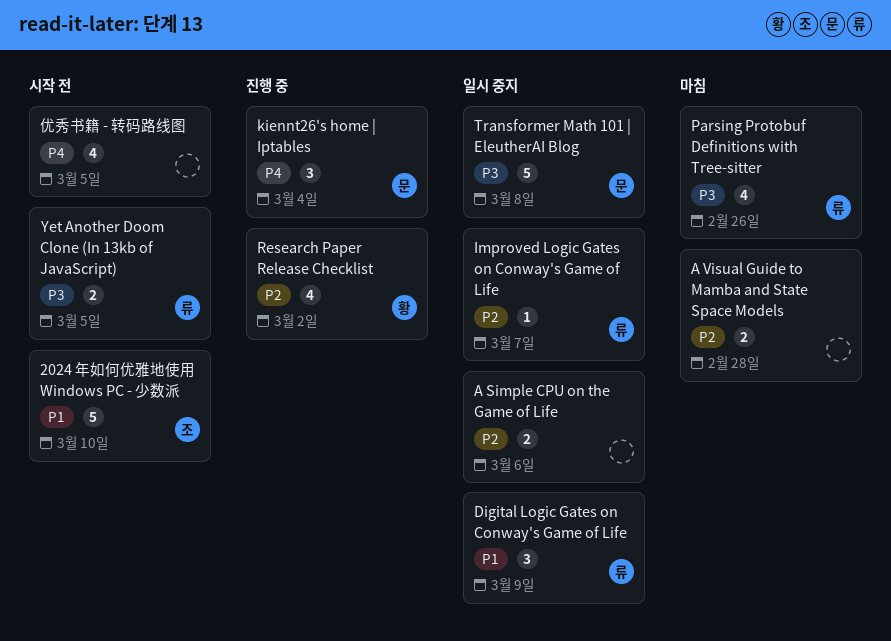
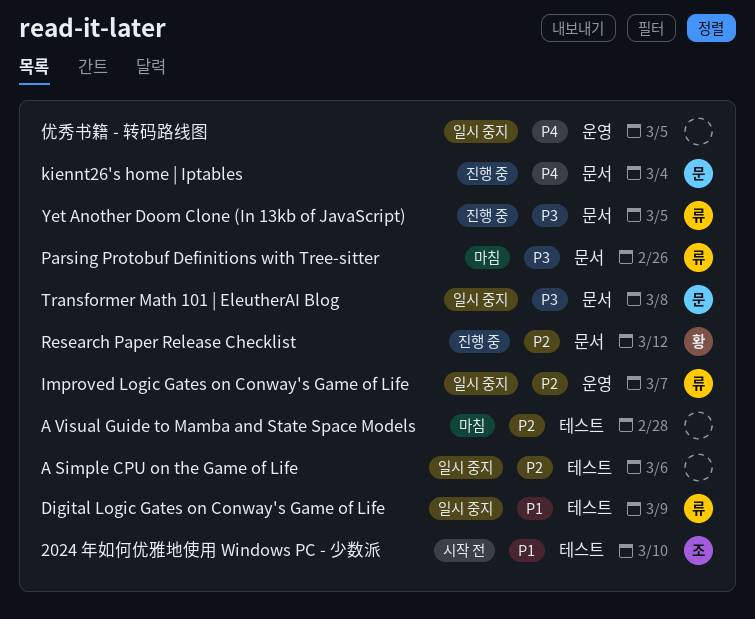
Research Paper Release Checklist, due: Mar 2 -> Mar 12
Yet Another Doom Clone (In 13kb of JavaScript), status: 시작 전 -> 진행 중
优秀书籍 - 转码路线图, status: 시작 전 -> 일시 중지

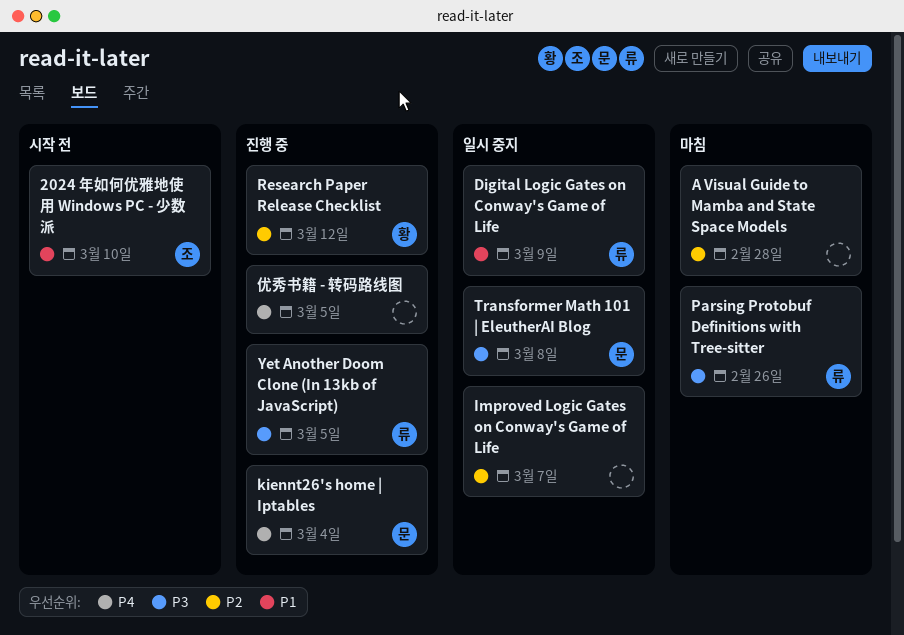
A Simple CPU on the Game of Life: present -> none
Improved Logic Gates on Conway's Game of Life, owner: 류 -> none
优秀书籍 - 转码路线图, status: 일시 중지 -> 진행 중

